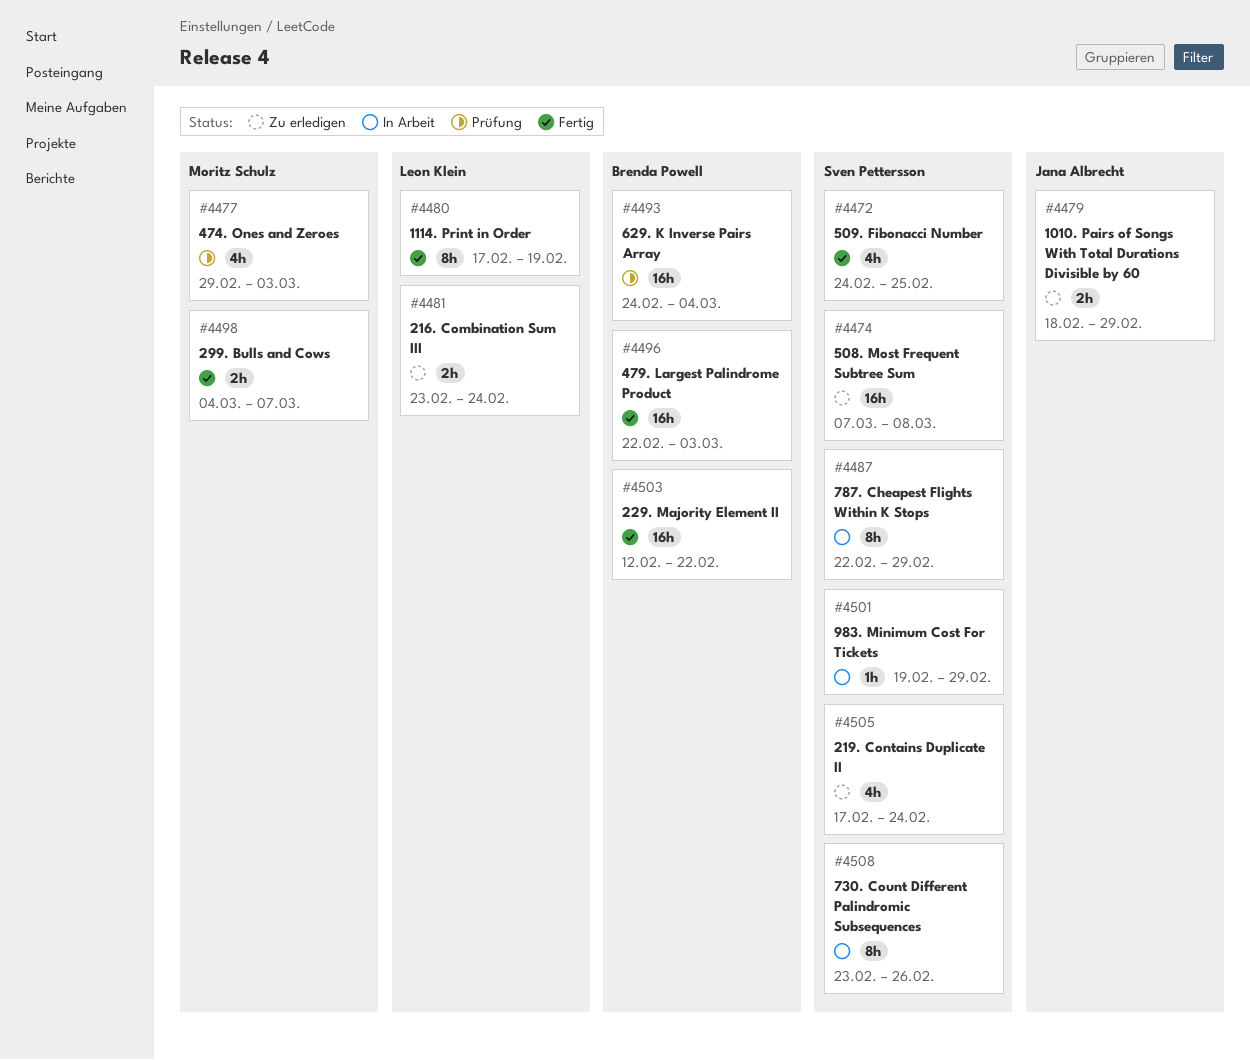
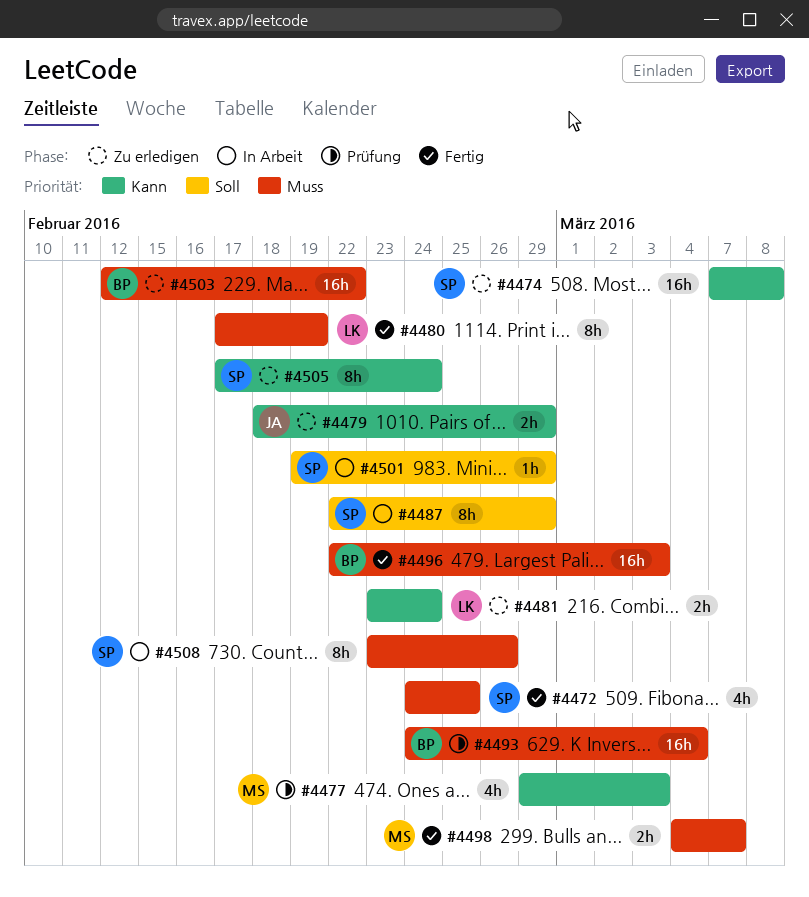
#4503, status: Fertig -> Zu erledigen
#4505, estimate: 4h -> 8h

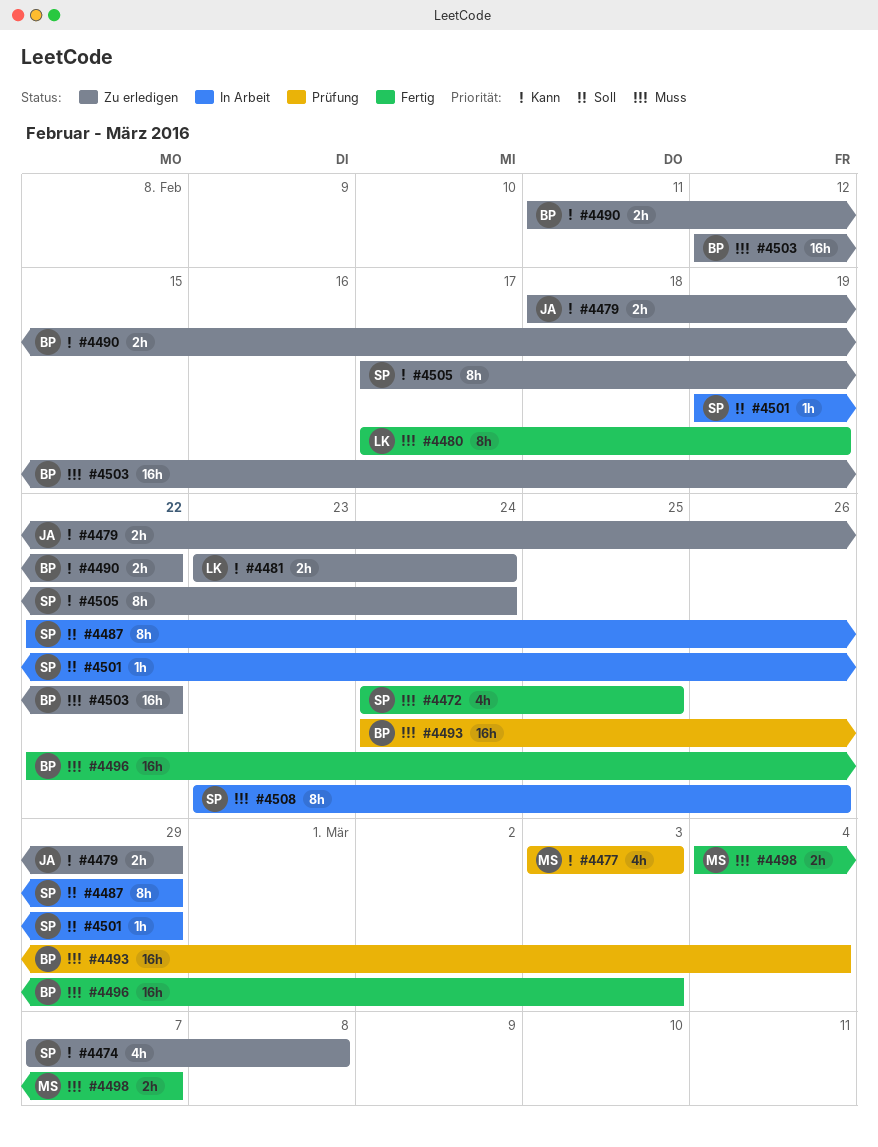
#4474, estimate: 16h -> 4h
#4477, start: Feb 29 -> Mar 3
#4490: none -> present

